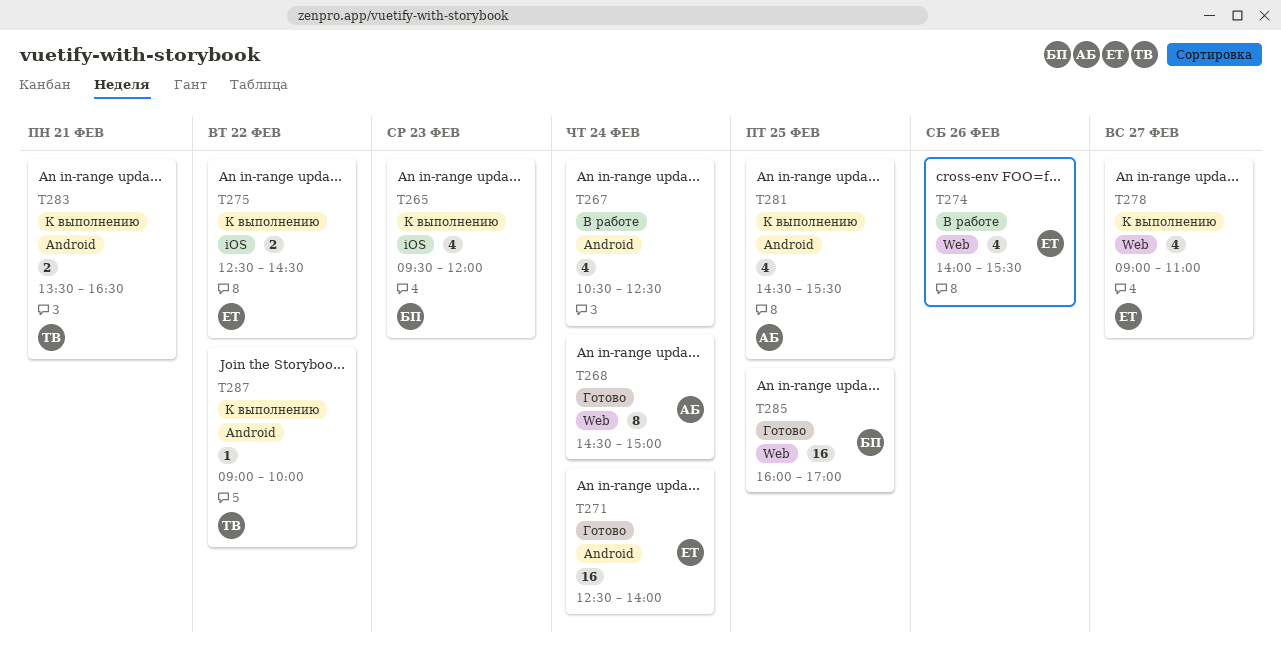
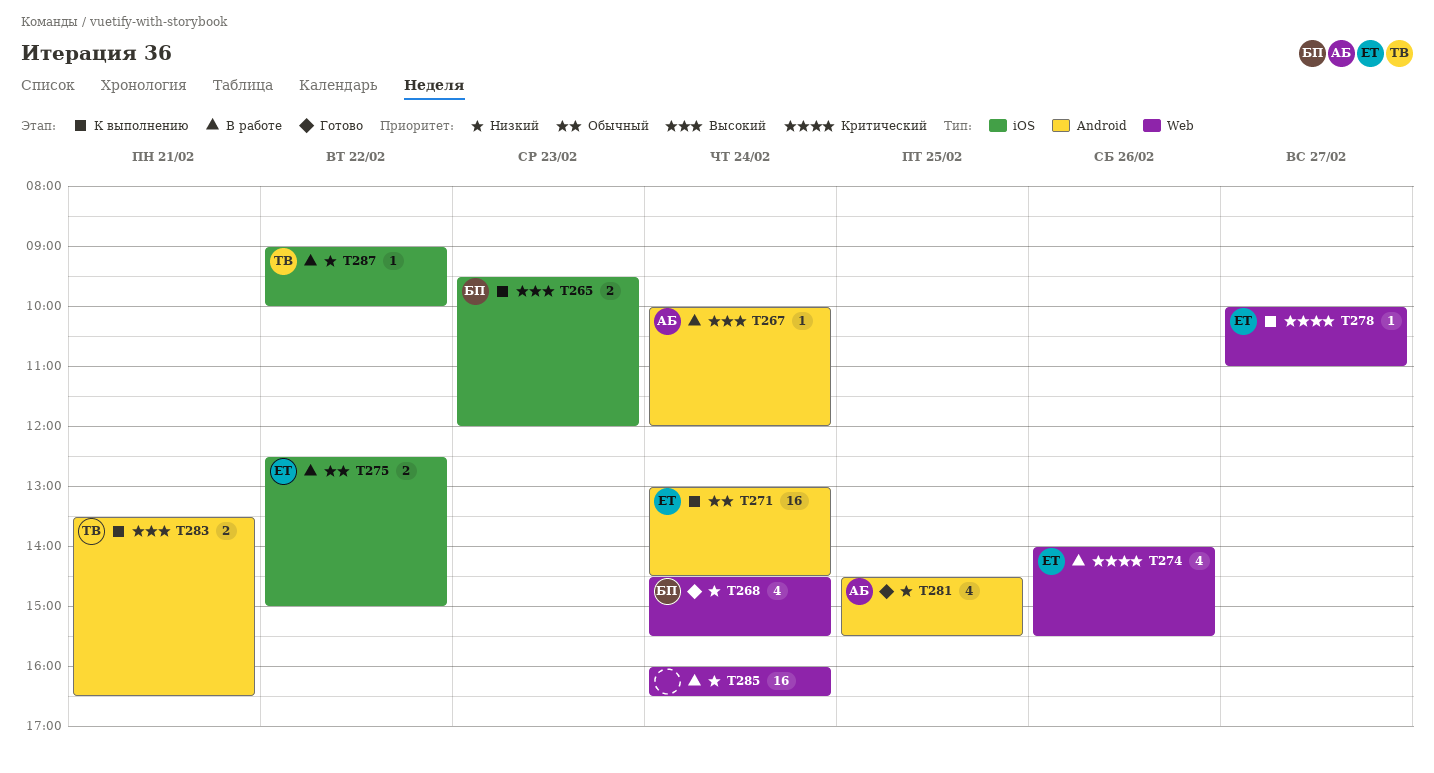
T265, estimate: 4 -> 2
T267, owner: none -> АБ
T267, estimate: 4 -> 1
T267, begins: 10:30 -> 10:00
T267, ends: 12:30 -> 12:00
T268, owner: АБ -> БП
T268, estimate: 8 -> 4
T268, ends: 15:00 -> 15:30
T271, status: Готово -> К выполнению
T271, begins: 12:30 -> 13:00
T271, ends: 14:00 -> 14:30
T275, status: К выполнению -> В работе
T275, ends: 14:30 -> 15:00
T278, estimate: 4 -> 1
T278, begins: 09:00 -> 10:00
T281, status: К выполнению -> Готово
T285, status: Готово -> В работе
T285, owner: БП -> none
T285, day: Feb 25 -> Feb 24
T285, ends: 17:00 -> 16:30
T287, status: К выполнению -> В работе
T287, label: Android -> iOS

